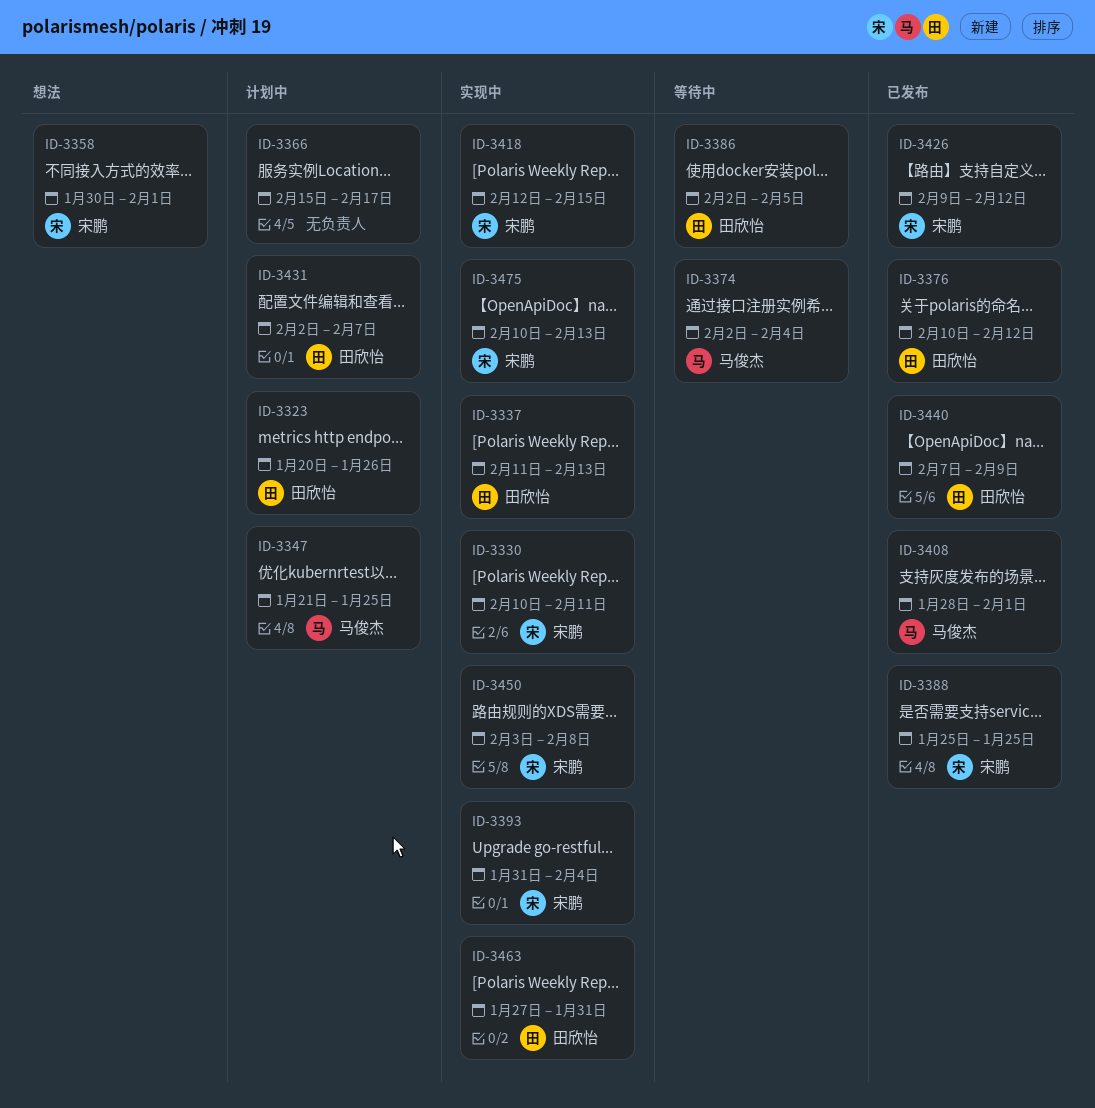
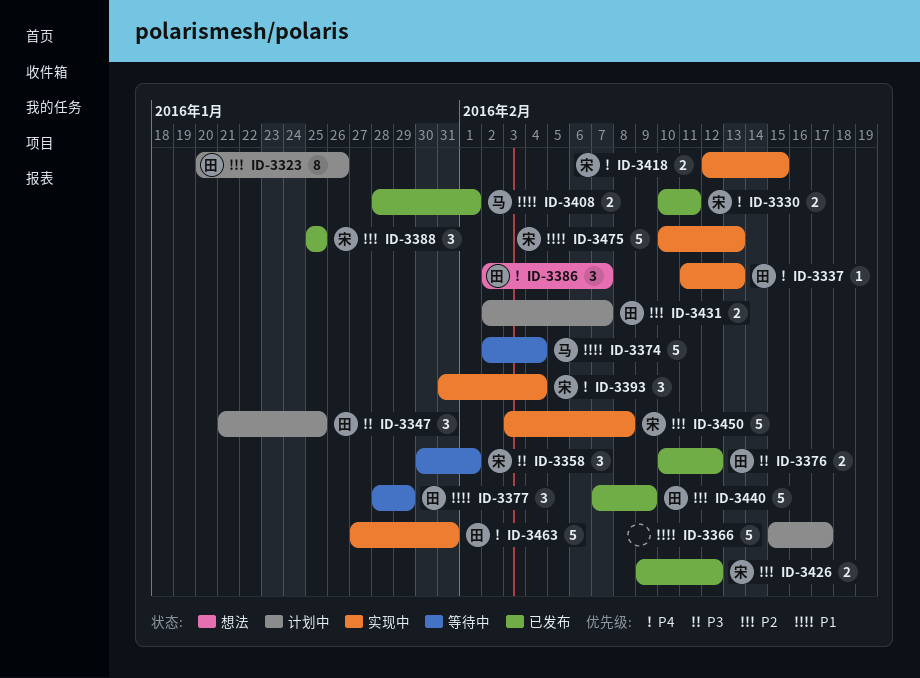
ID-3330, status: 实现中 -> 已发布
ID-3347, owner: 马俊杰 -> 田欣怡
ID-3358, status: 想法 -> 等待中
ID-3377: none -> present
ID-3386, status: 等待中 -> 想法
ID-3386, due: Feb 5 -> Feb 7

